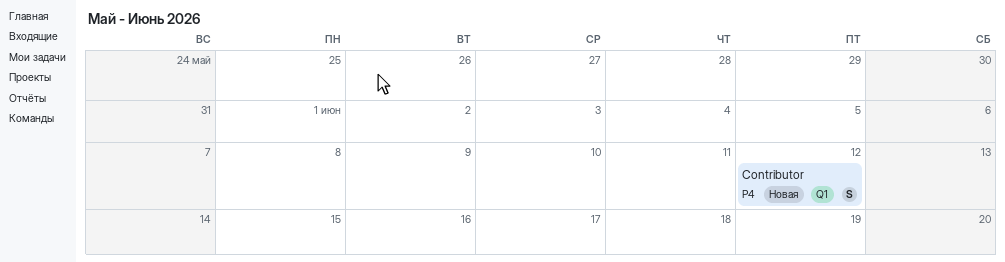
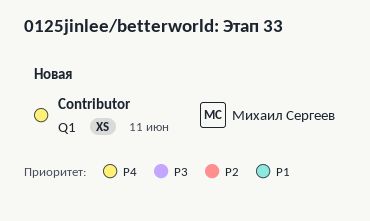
Сontributor, estimate: S -> XS
Сontributor, due: Jun 12 -> Jun 11

